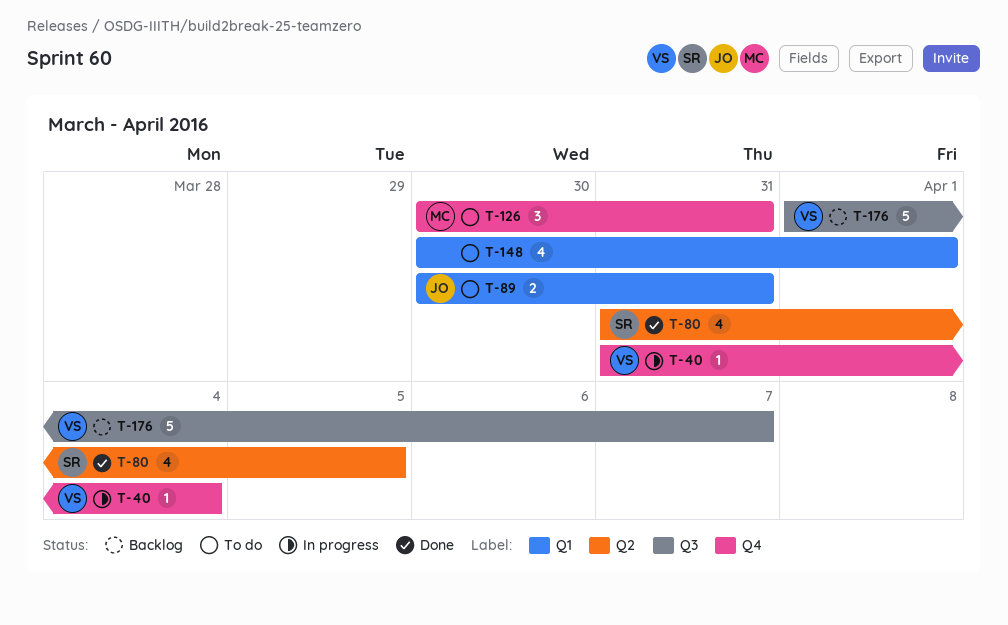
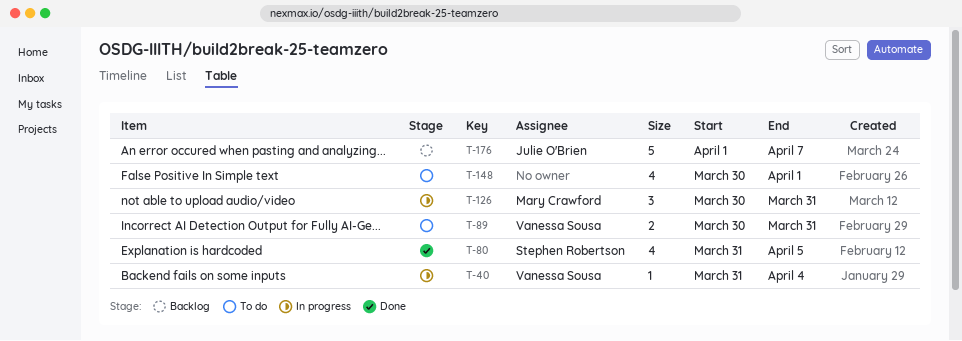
T-89, owner: Julie O'Brien -> Vanessa Sousa
T-126, status: To do -> In progress
T-176, owner: Vanessa Sousa -> Julie O'Brien

